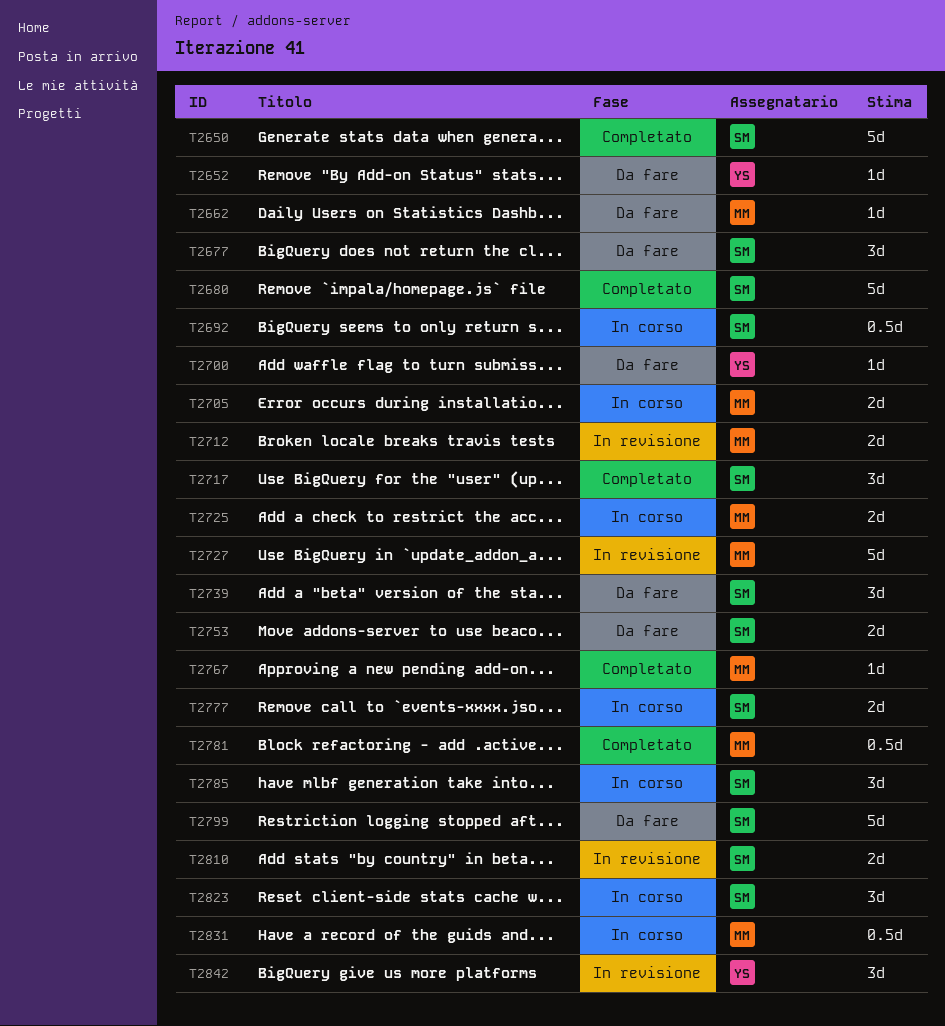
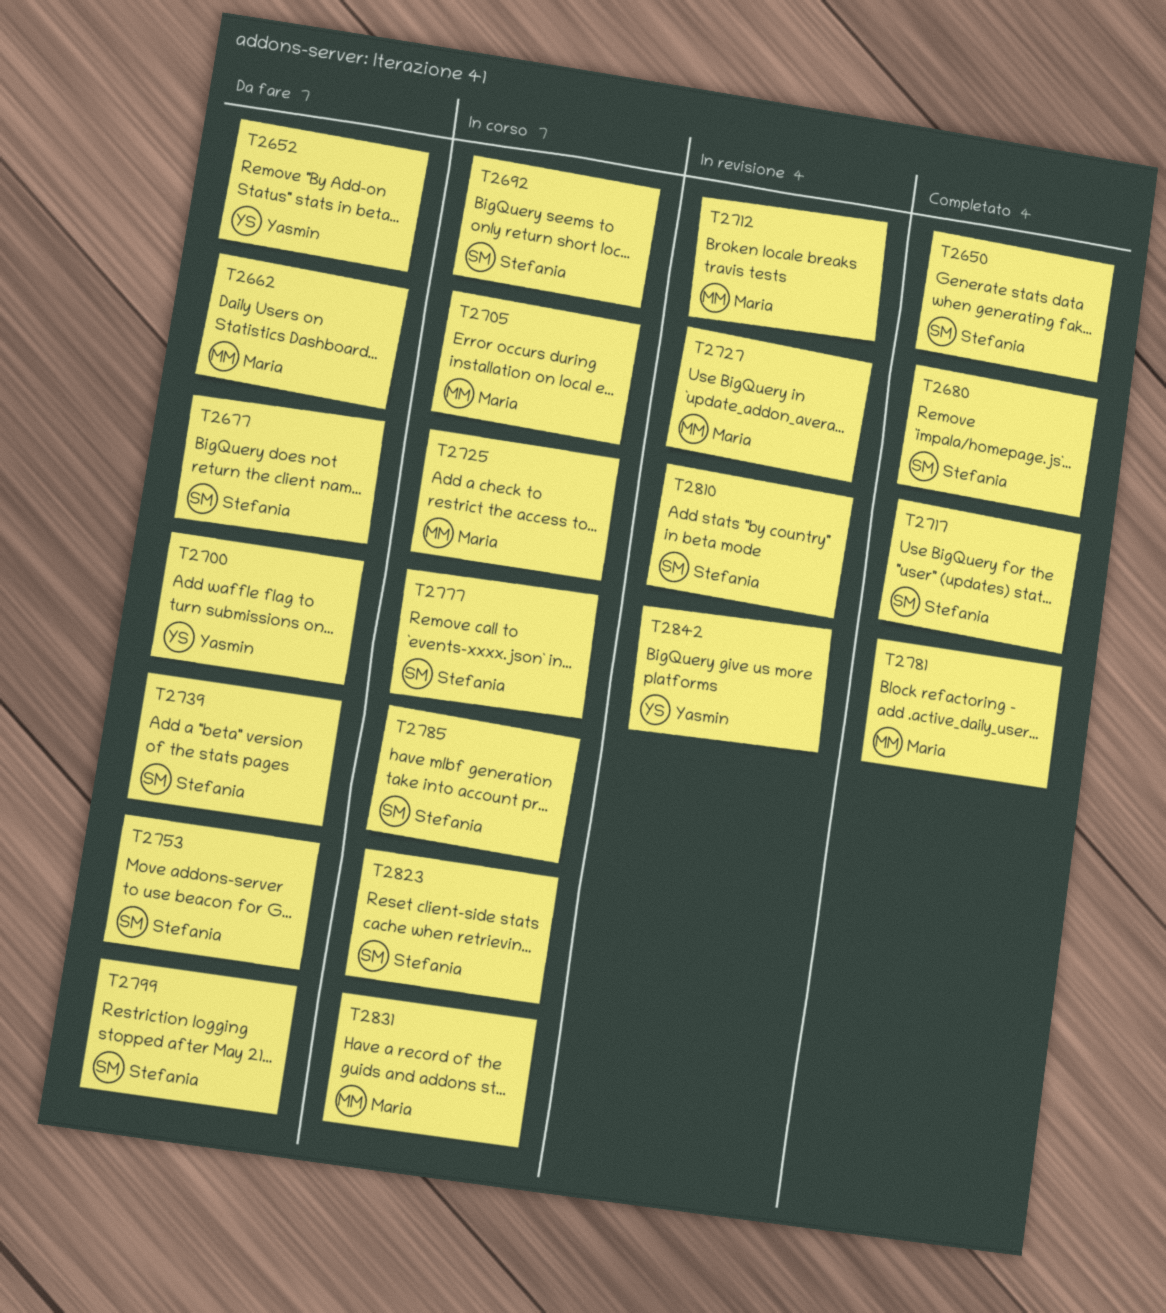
T2767: present -> none

